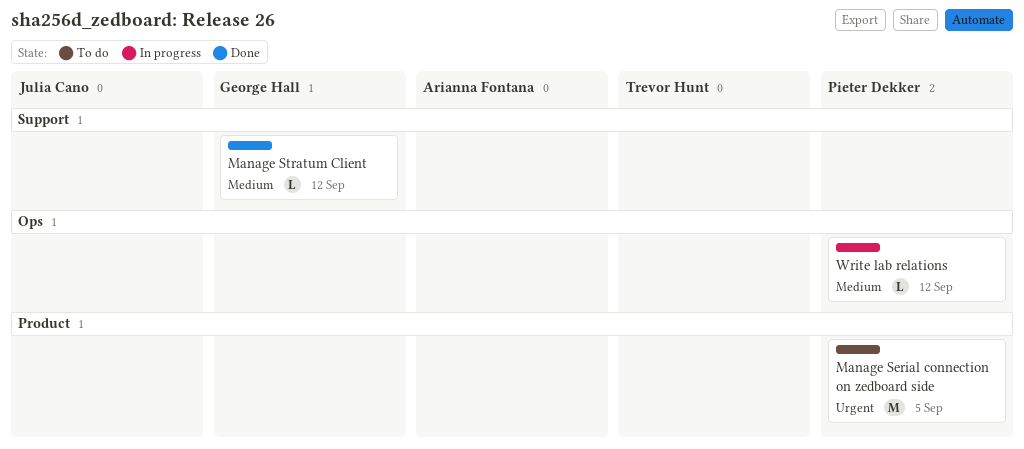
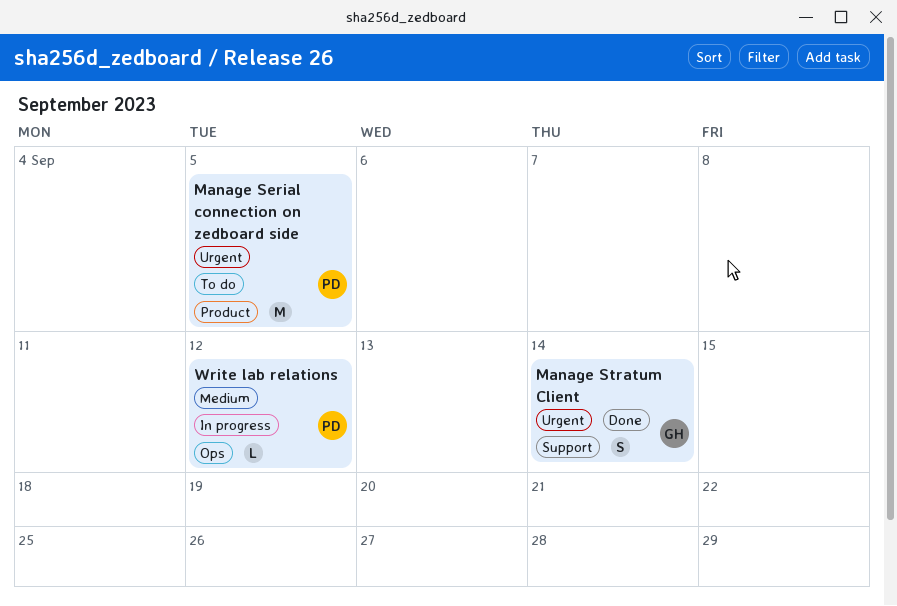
Manage Stratum Client, priority: Medium -> Urgent
Manage Stratum Client, estimate: L -> S
Manage Stratum Client, due: Sep 12 -> Sep 14

